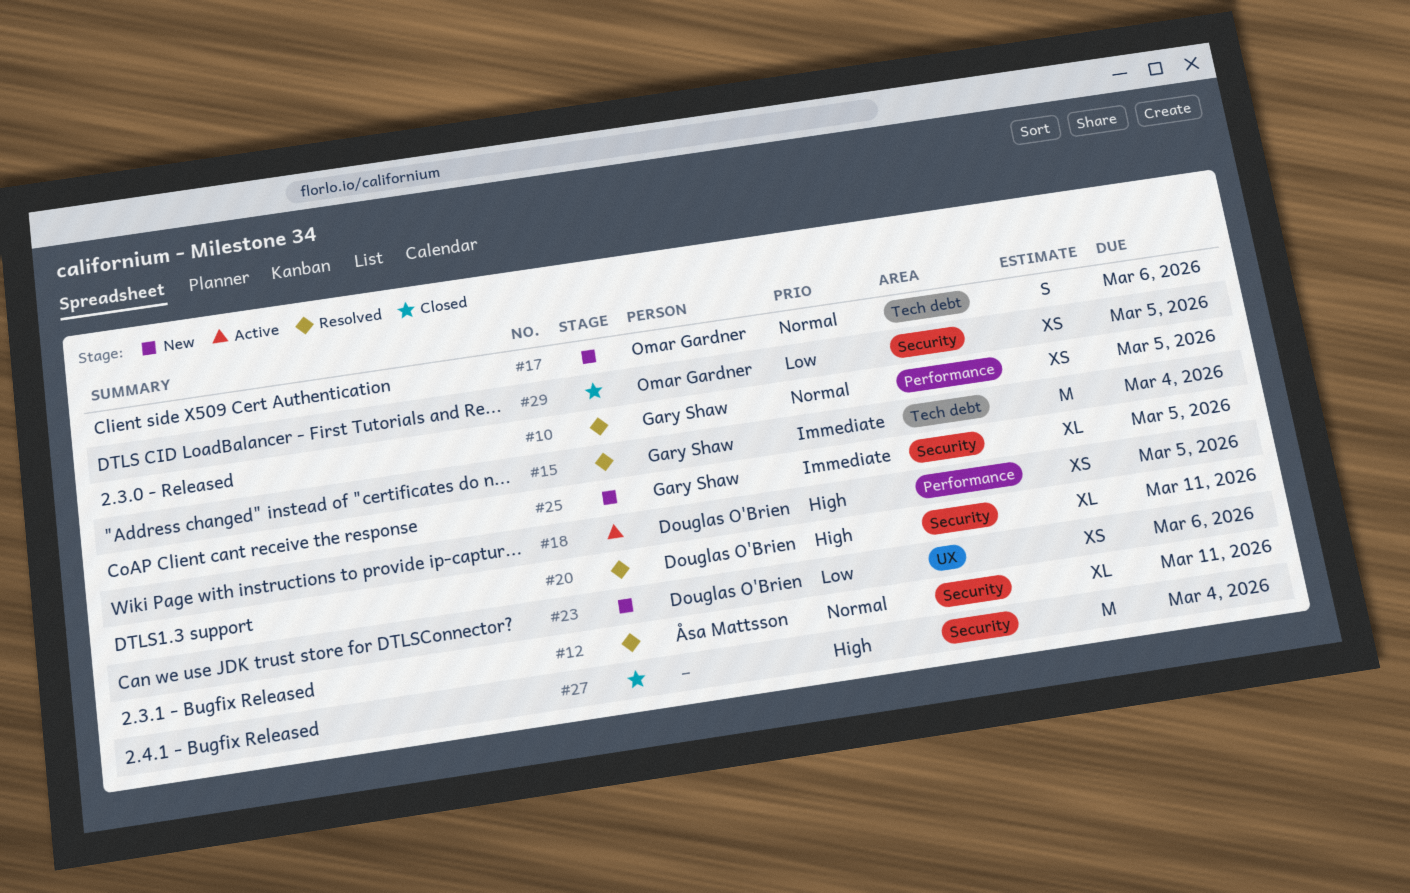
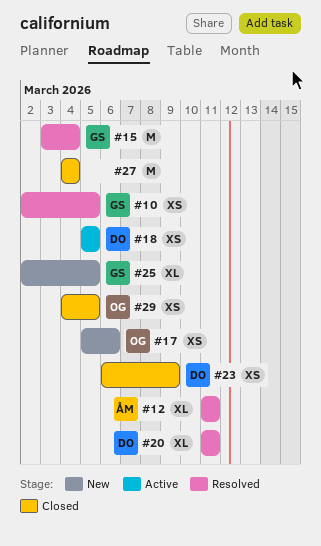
#17, estimate: S -> XS
#23, status: New -> Closed
#23, due: Mar 6 -> Mar 9

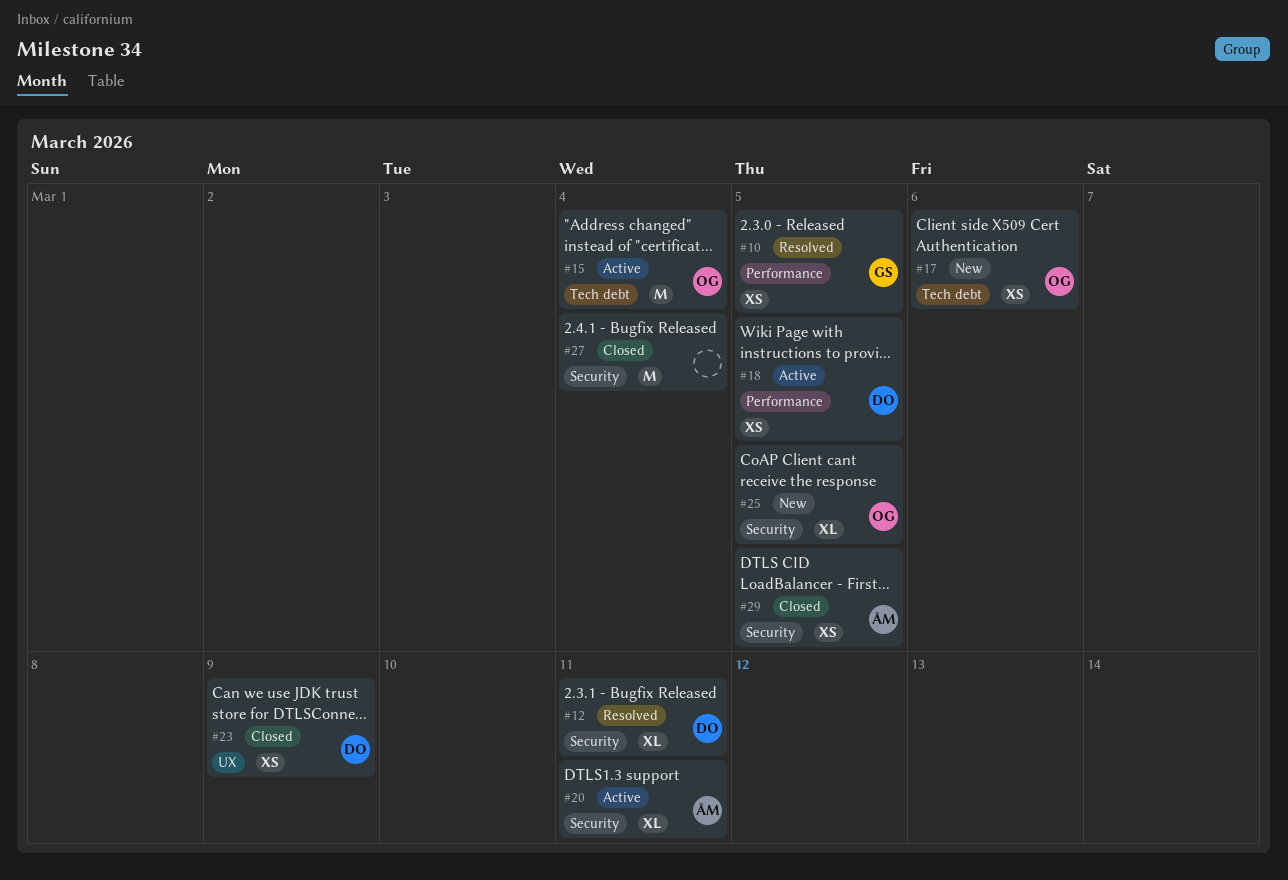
#12, owner: ÅM -> DO
#15, status: Resolved -> Active
#15, owner: GS -> OG
#20, status: Resolved -> Active
#20, owner: DO -> ÅM
#25, owner: GS -> OG
#29, owner: OG -> ÅM

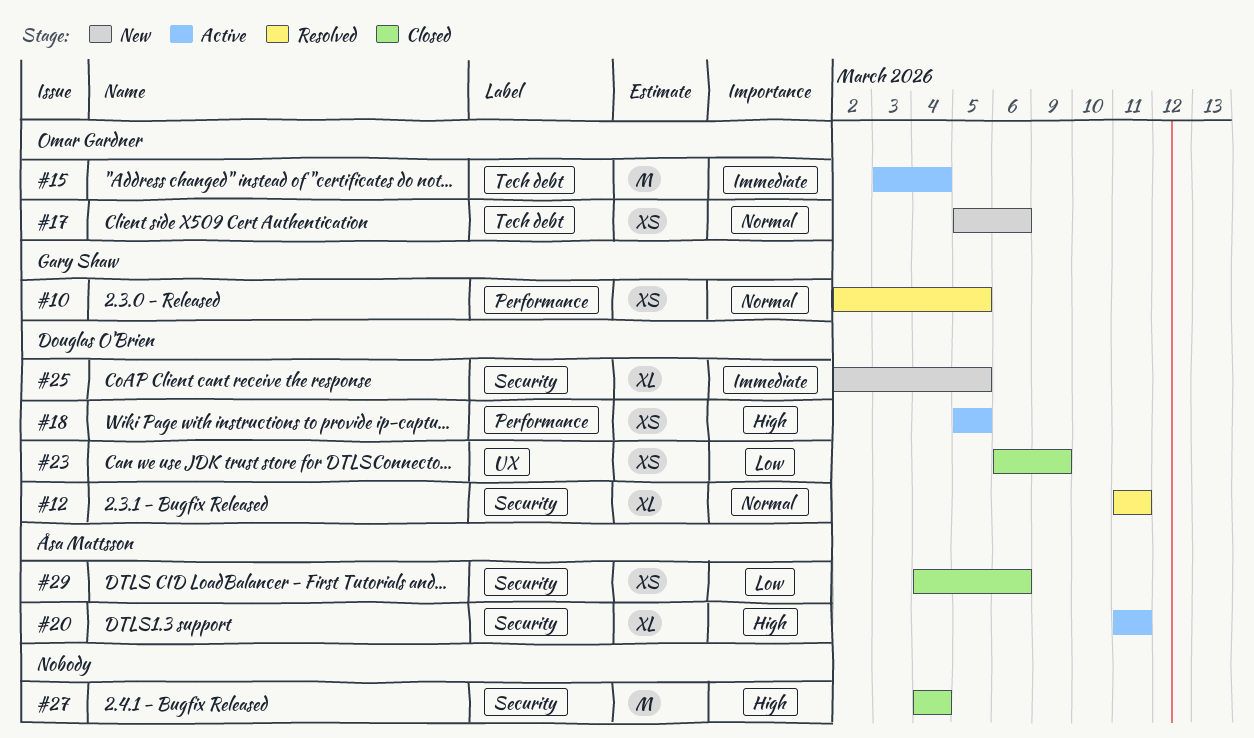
#25, owner: Omar Gardner -> Douglas O'Brien
#29, due: Mar 5 -> Mar 6

